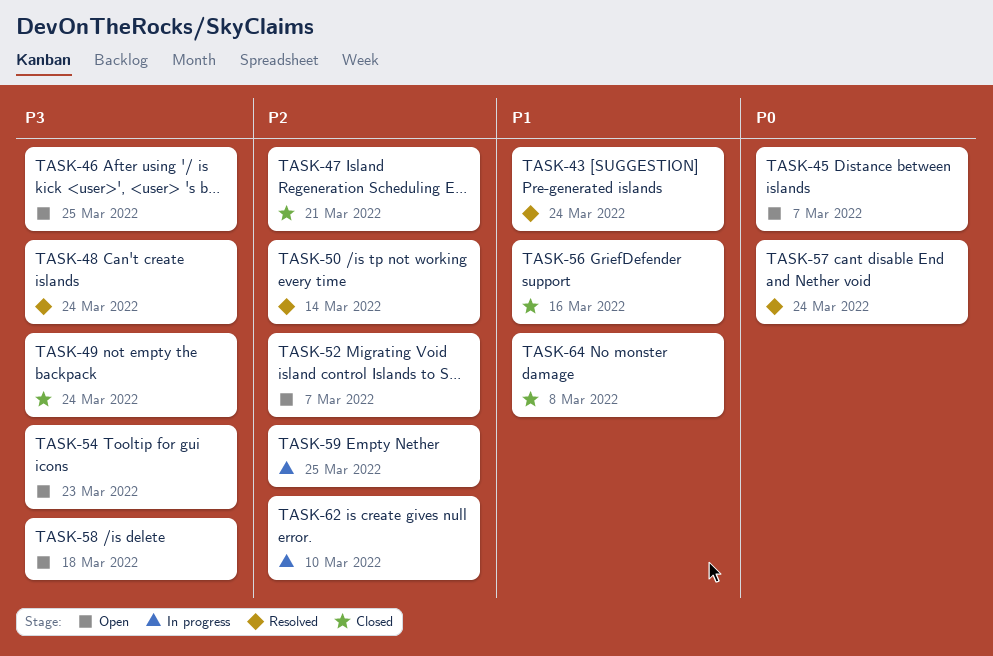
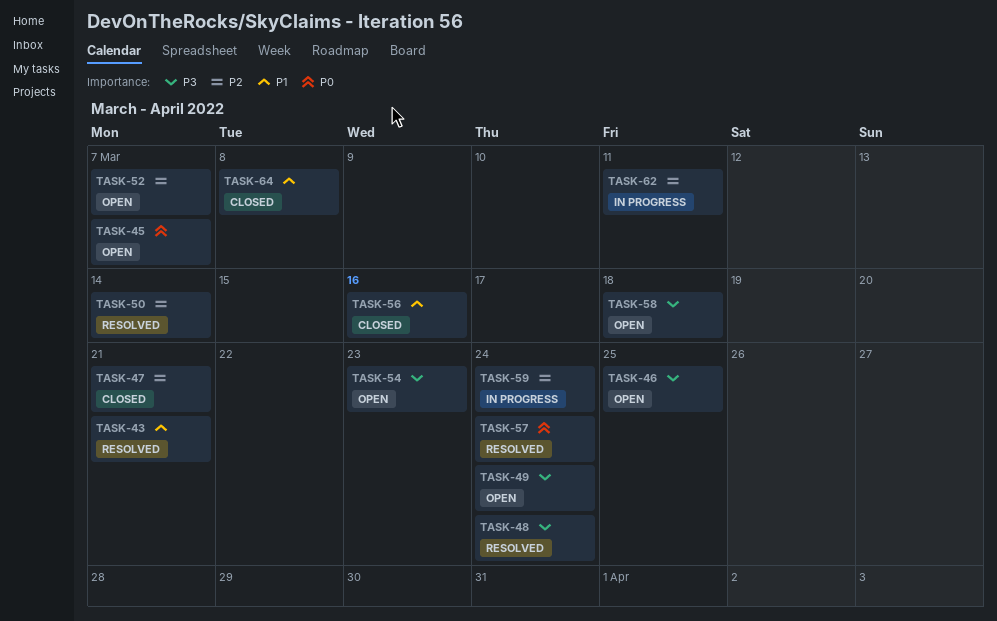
TASK-43, due: Mar 24 -> Mar 21
TASK-49, status: Closed -> Open
TASK-59, due: Mar 25 -> Mar 24
TASK-62, due: Mar 10 -> Mar 11

